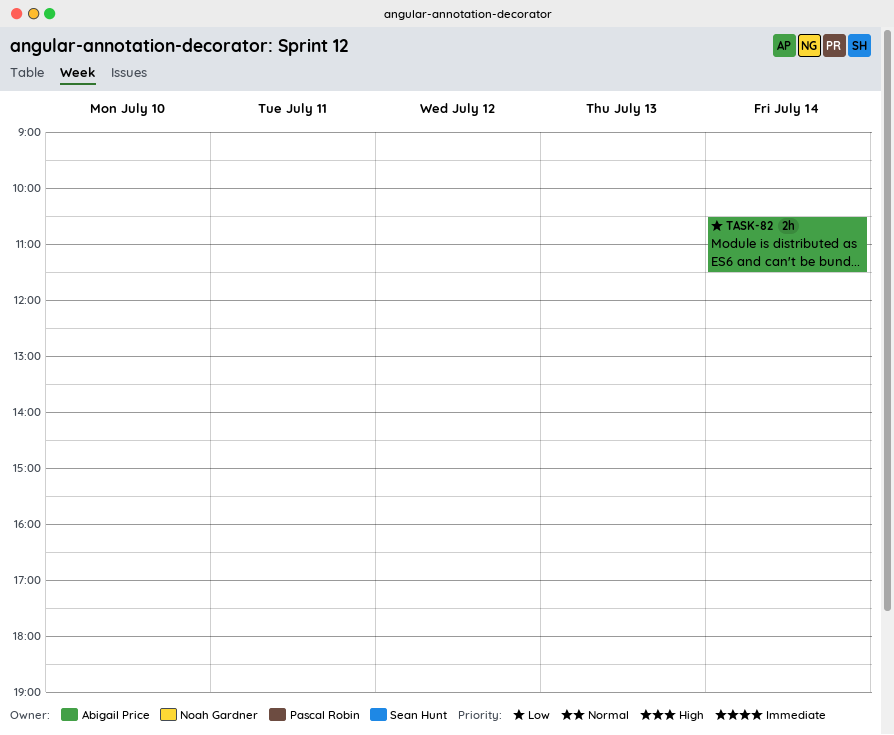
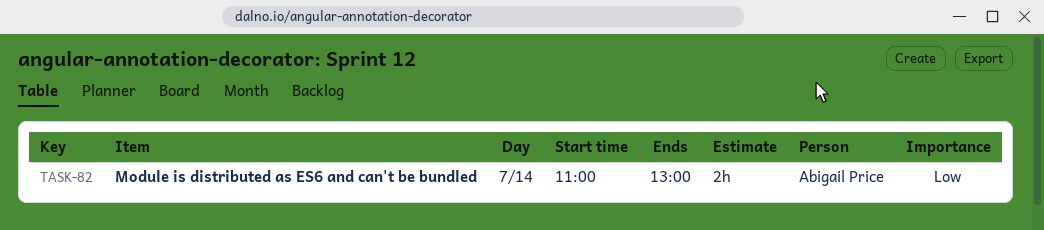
TASK-82, begins: 10:30 -> 11:00
TASK-82, ends: 11:30 -> 13:00

